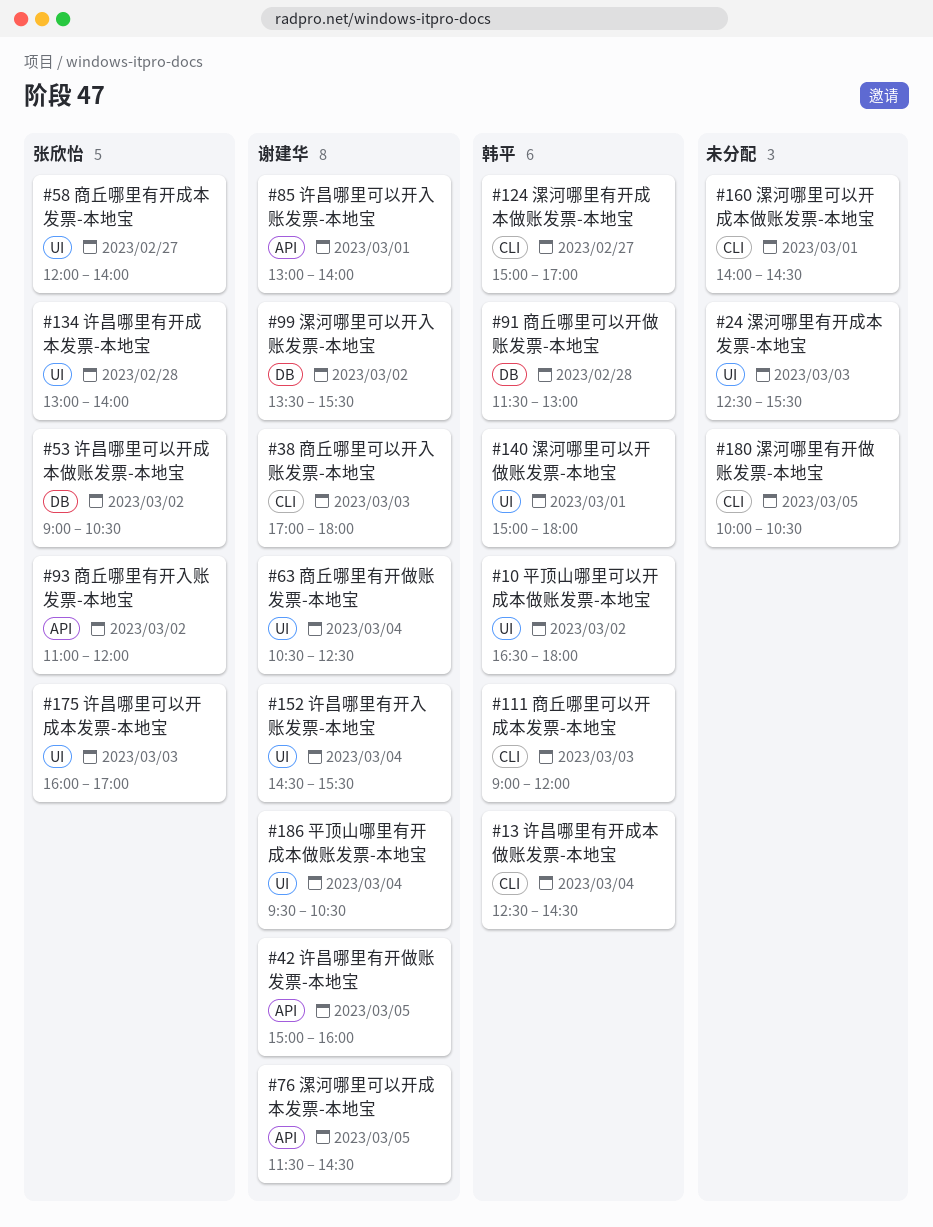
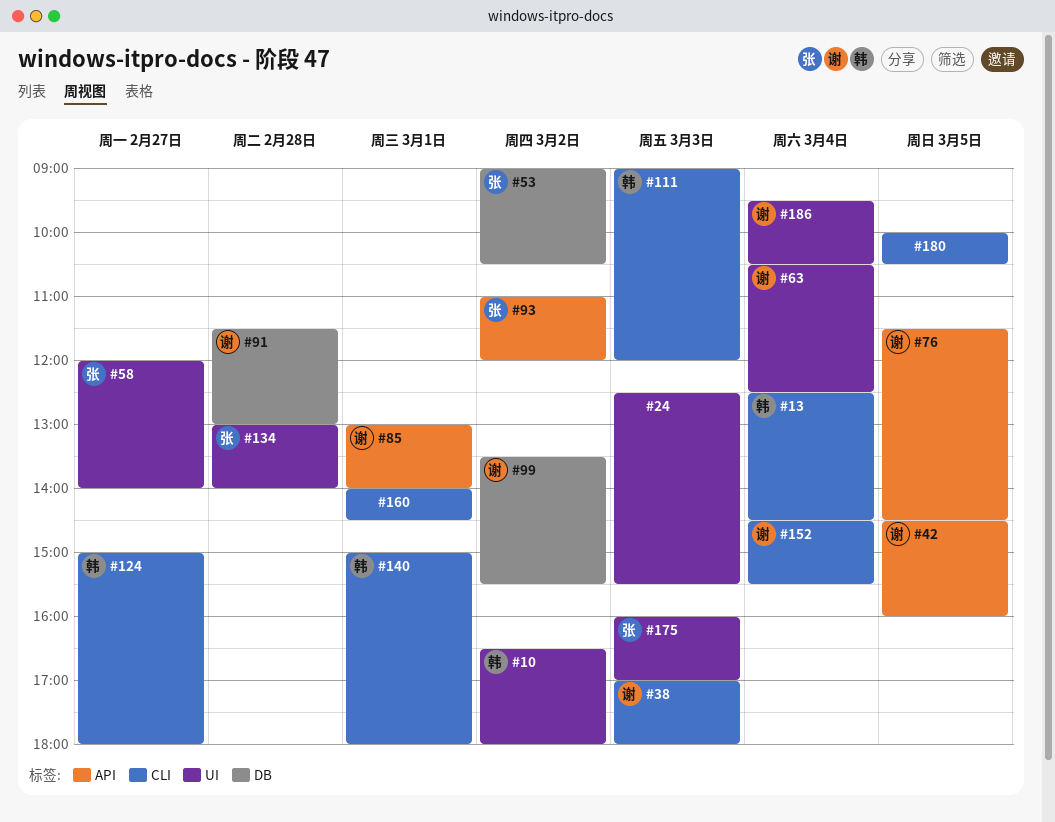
#42, begins: 15:00 -> 14:30
#91, owner: 韩平 -> 谢建华
#124, ends: 17:00 -> 18:00
#140, label: UI -> CLI
#152, label: UI -> CLI

